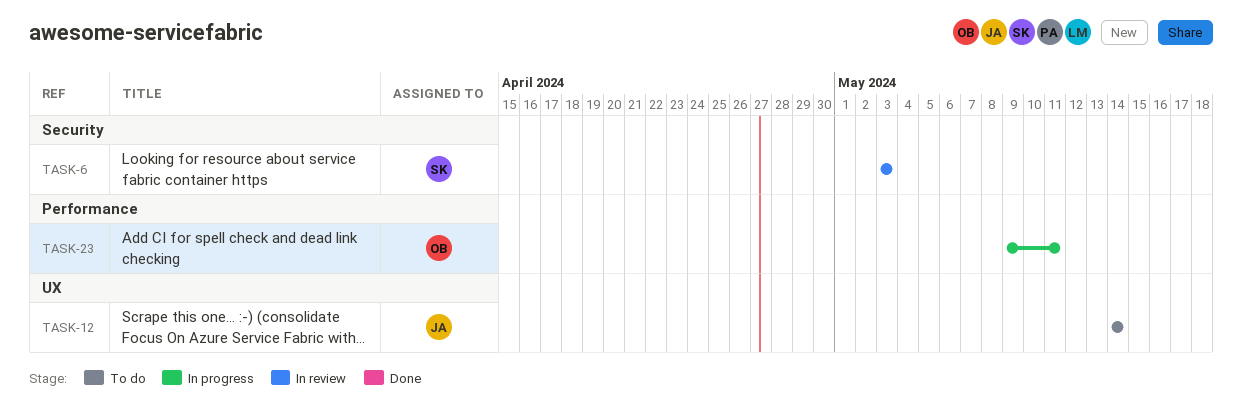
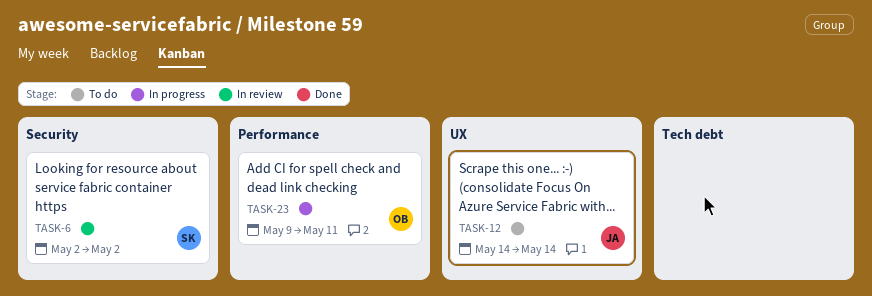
TASK-6, start: May 3 -> May 2
TASK-6, due: May 3 -> May 2

